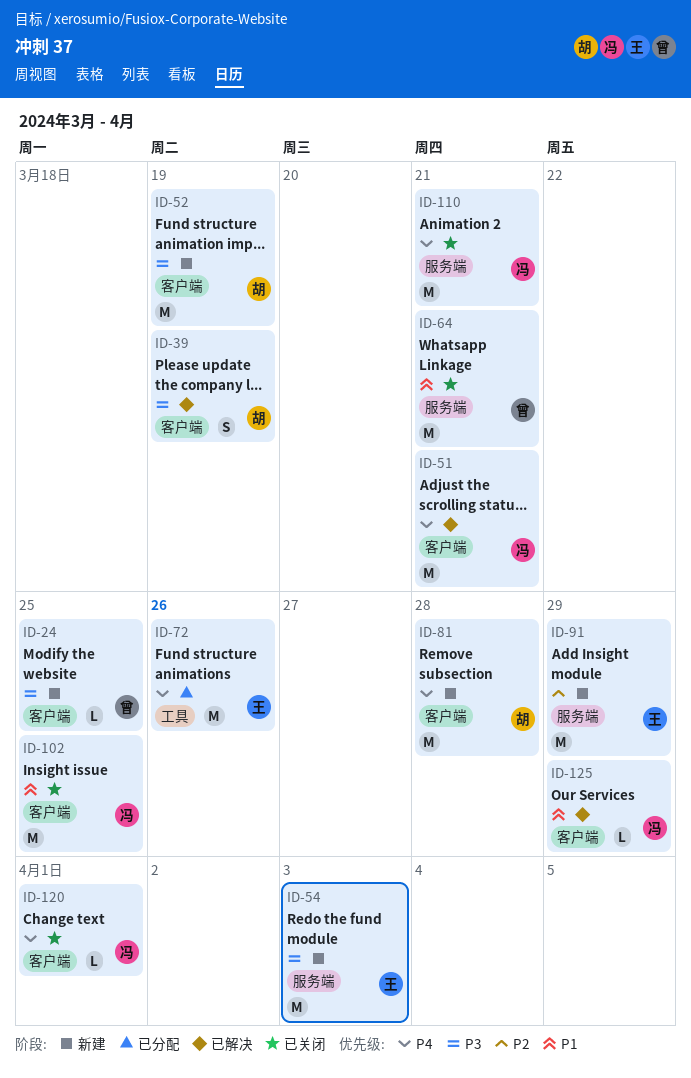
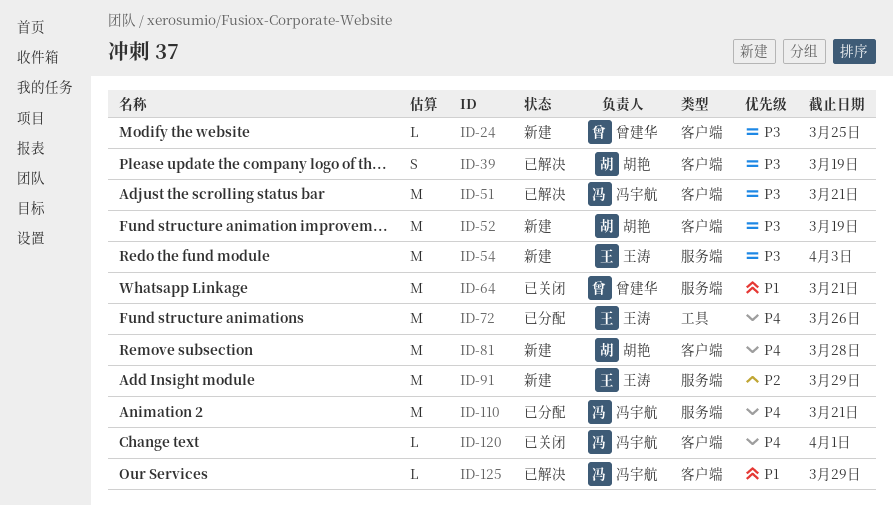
ID-51, priority: P4 -> P3
ID-102: present -> none
ID-110, status: 已关闭 -> 已分配

